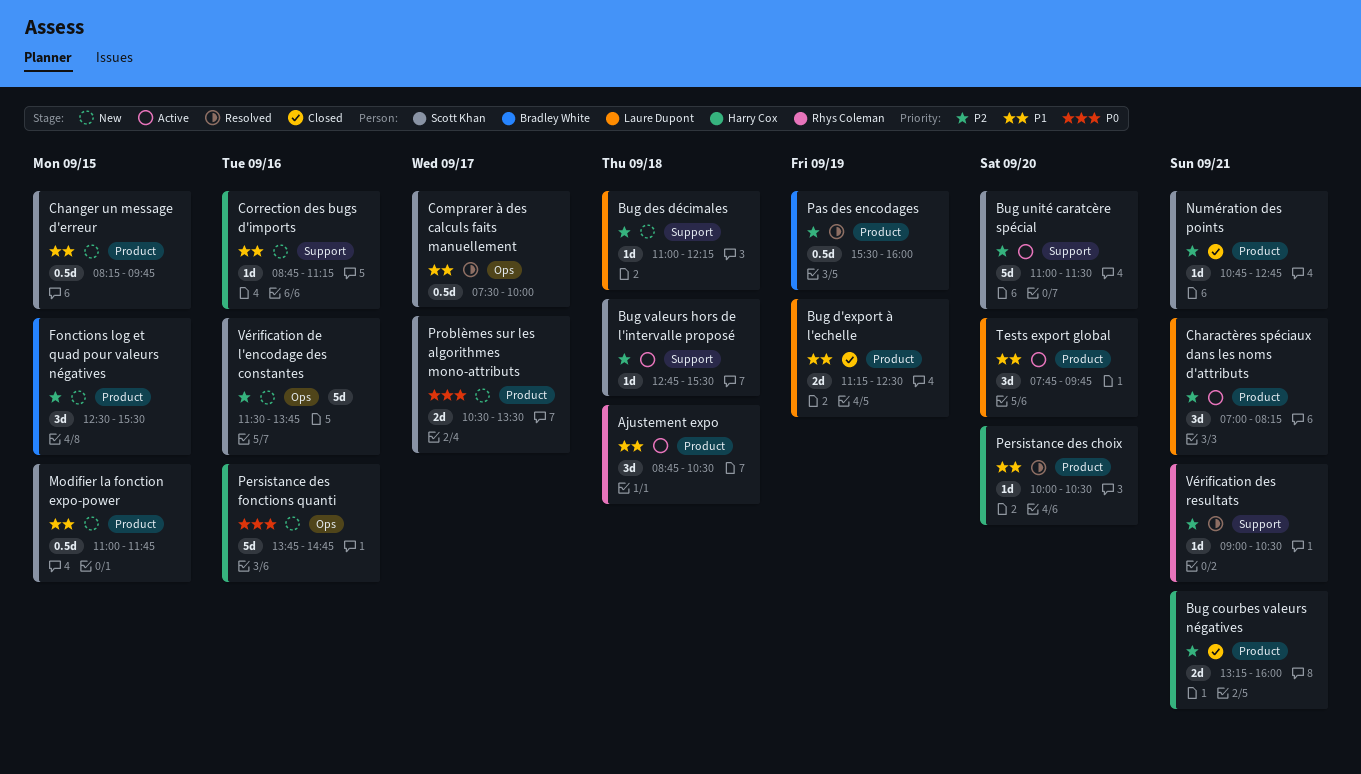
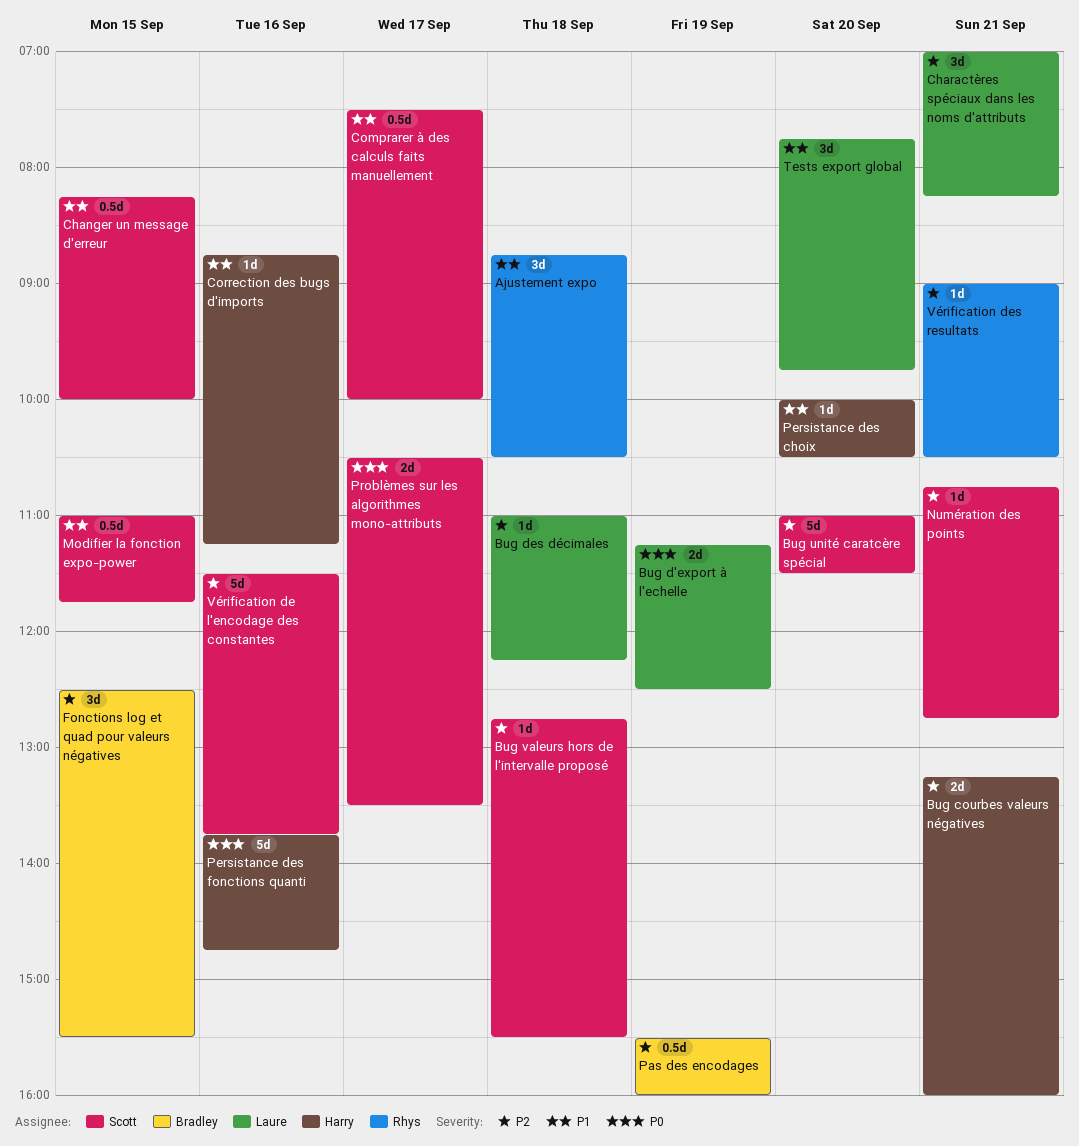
Bug d'export à l'echelle, priority: P1 -> P0
Changer un message d'erreur, ends: 09:45 -> 10:00

